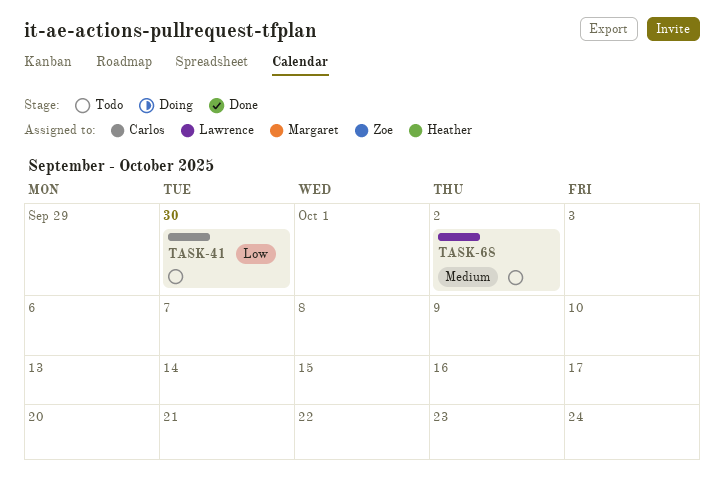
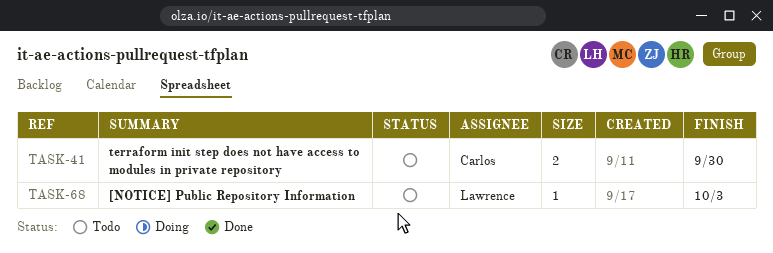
TASK-68, due: Oct 2 -> Oct 3

